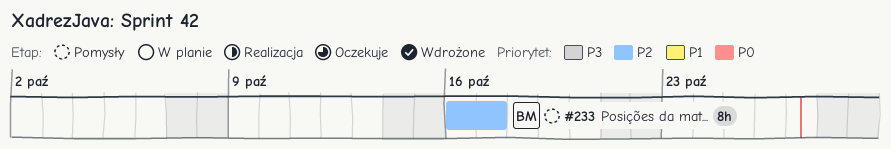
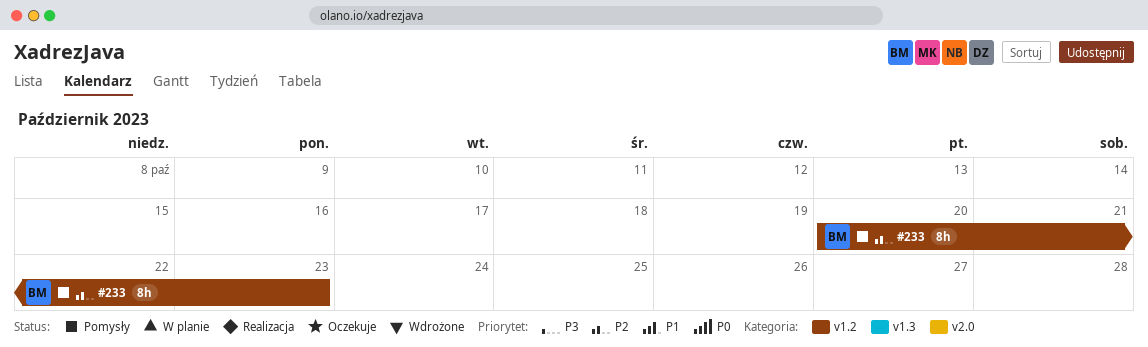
#233, start: Oct 16 -> Oct 20
#233, due: Oct 17 -> Oct 23

